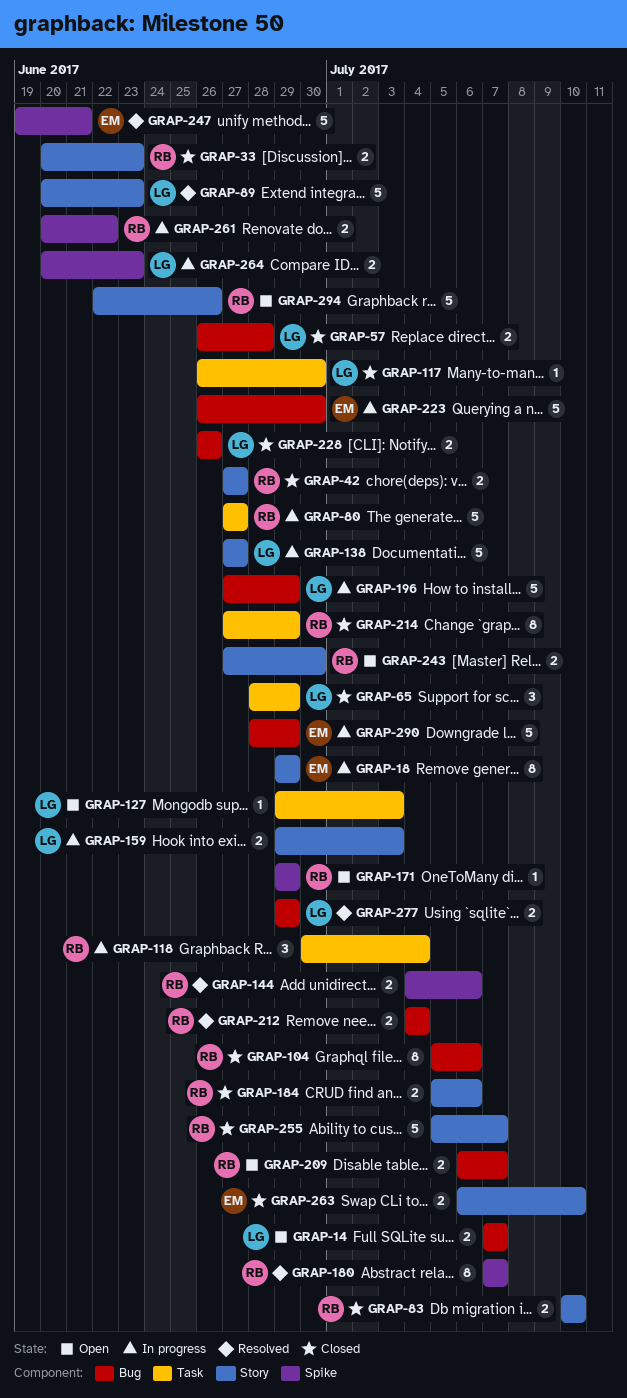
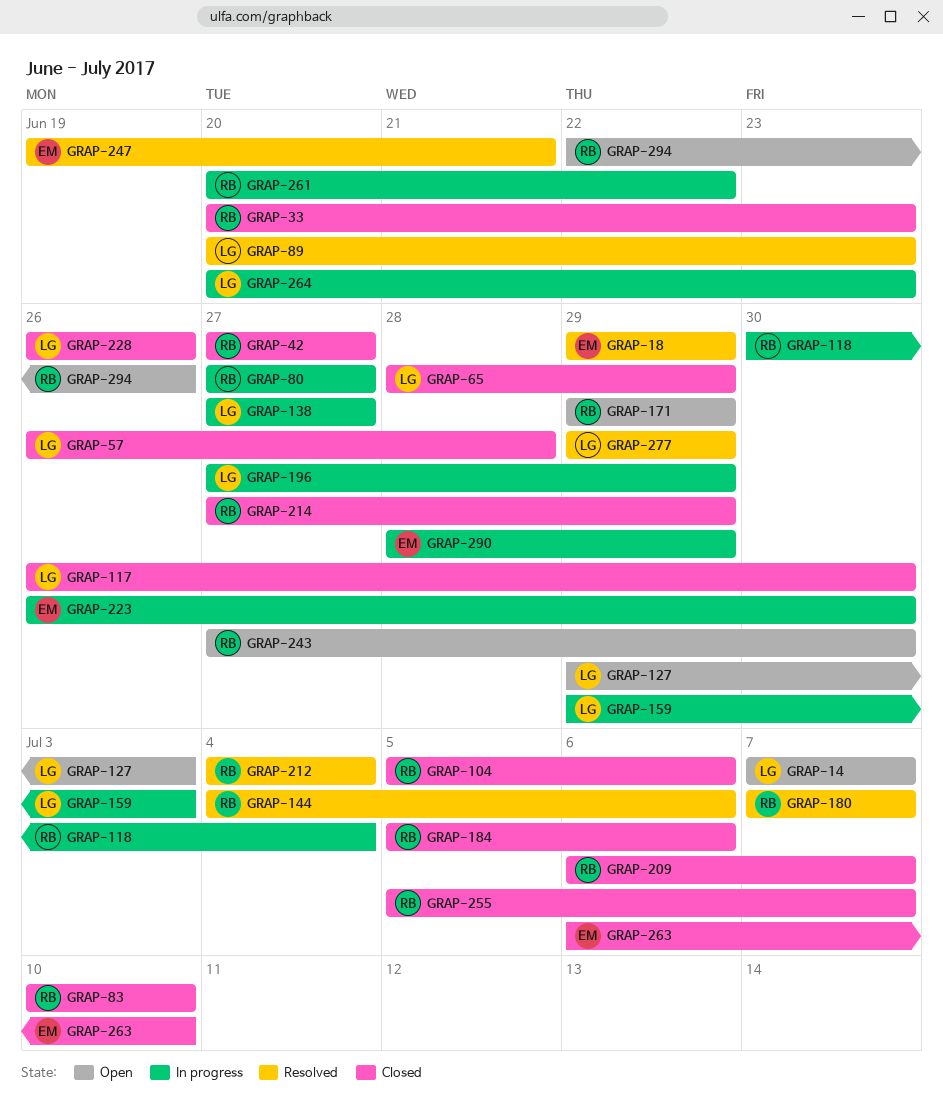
GRAP-18, status: In progress -> Resolved
GRAP-209, status: Open -> Closed

